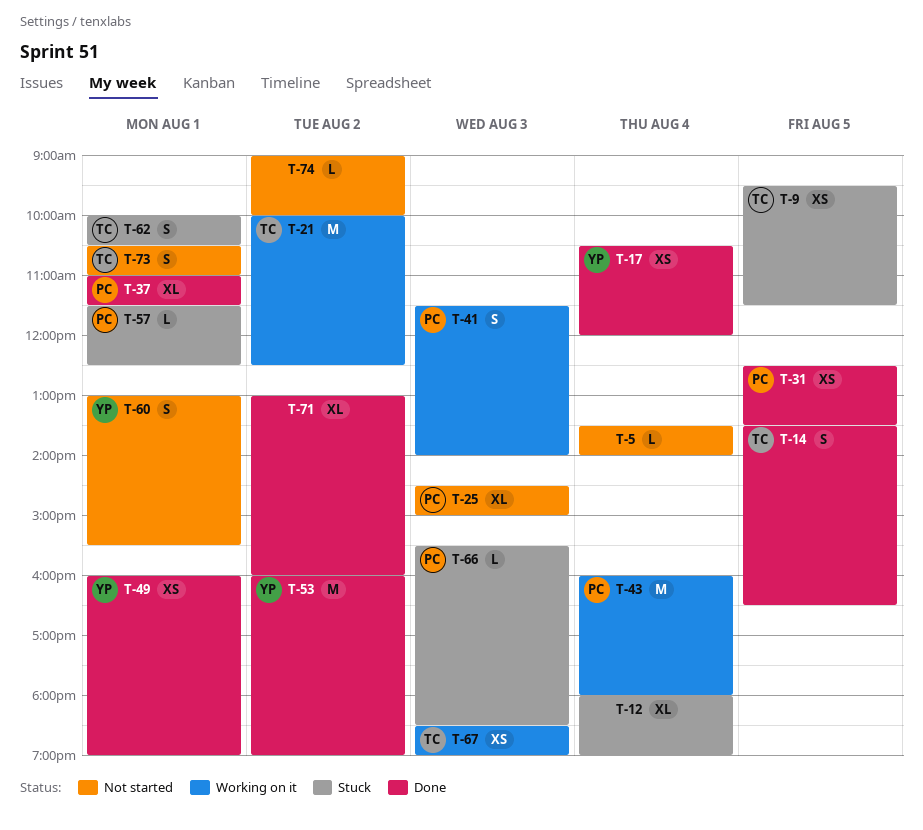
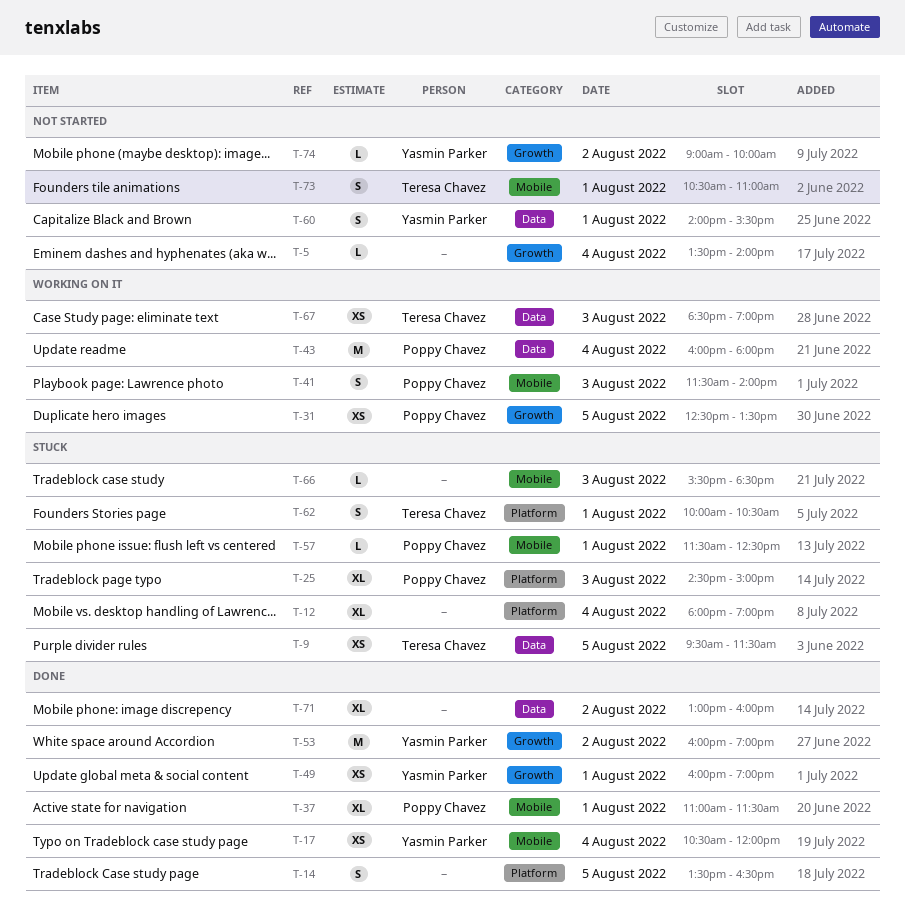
T-14, owner: Teresa Chavez -> none
T-21: present -> none
T-25, status: Not started -> Stuck
T-31, status: Done -> Working on it
T-60, begins: 13:00 -> 14:00
T-66, owner: Poppy Chavez -> none
T-74, owner: none -> Yasmin Parker

